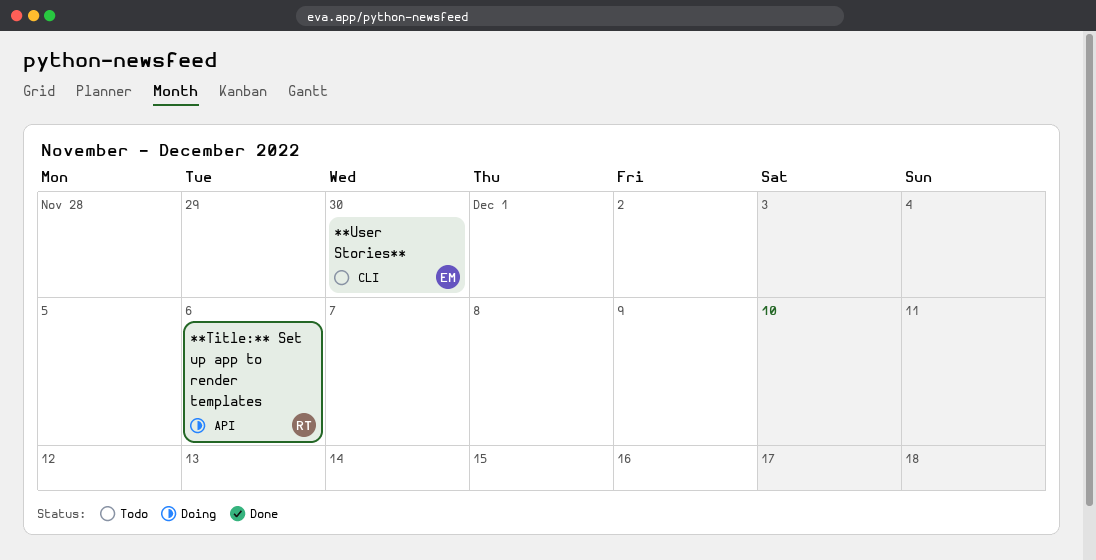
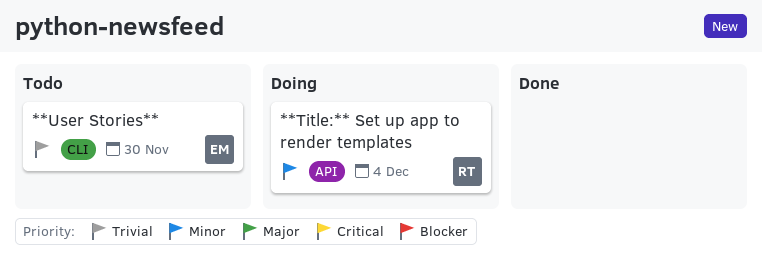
**Title:** Set up app to render templates, due: Dec 6 -> Dec 4

